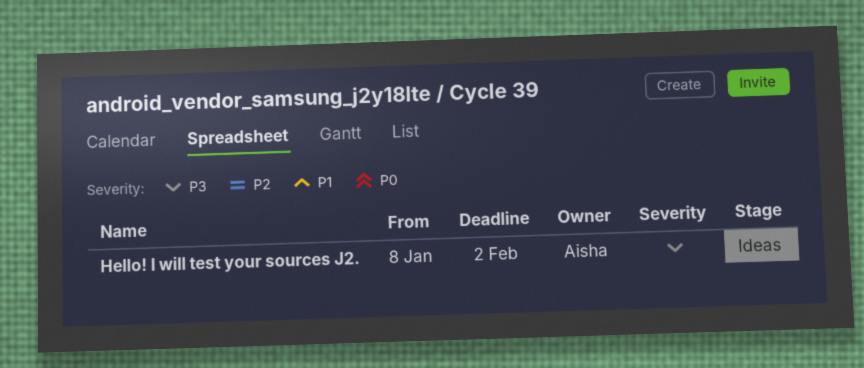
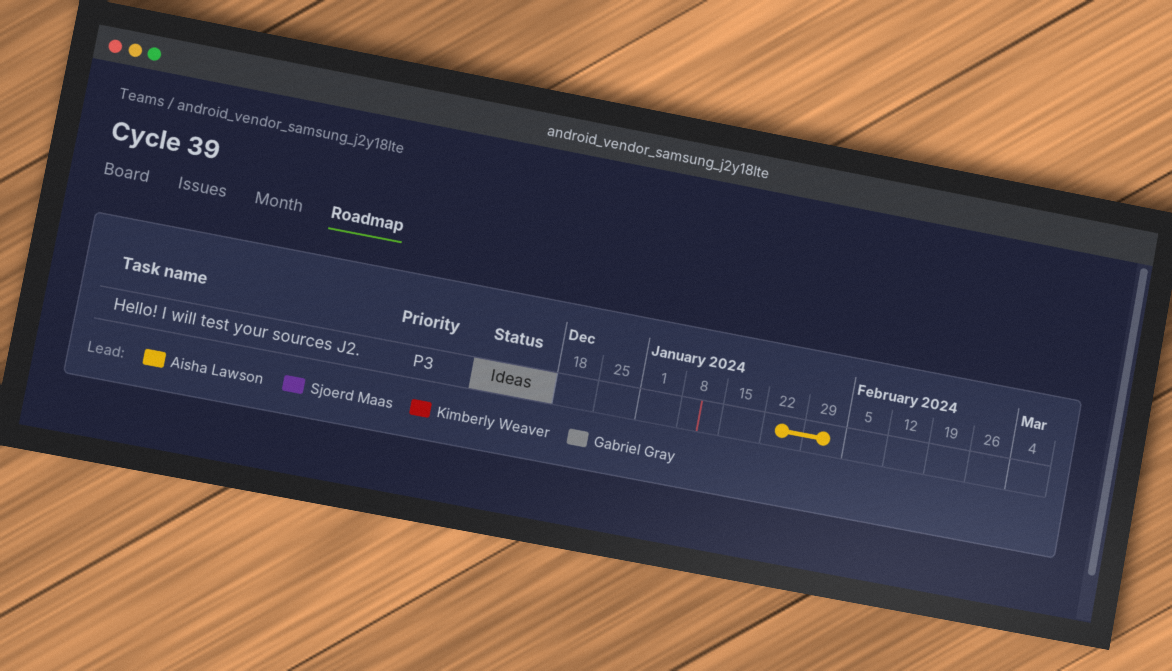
Hello! I will test your sources J2., start: Jan 8 -> Jan 22

